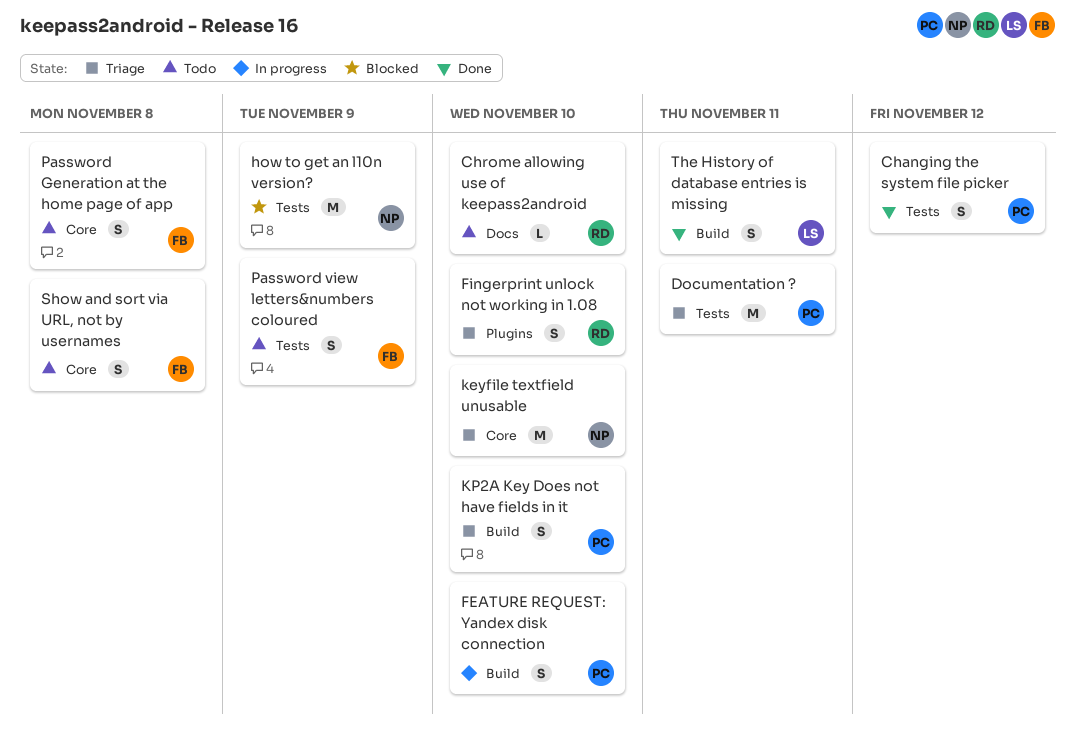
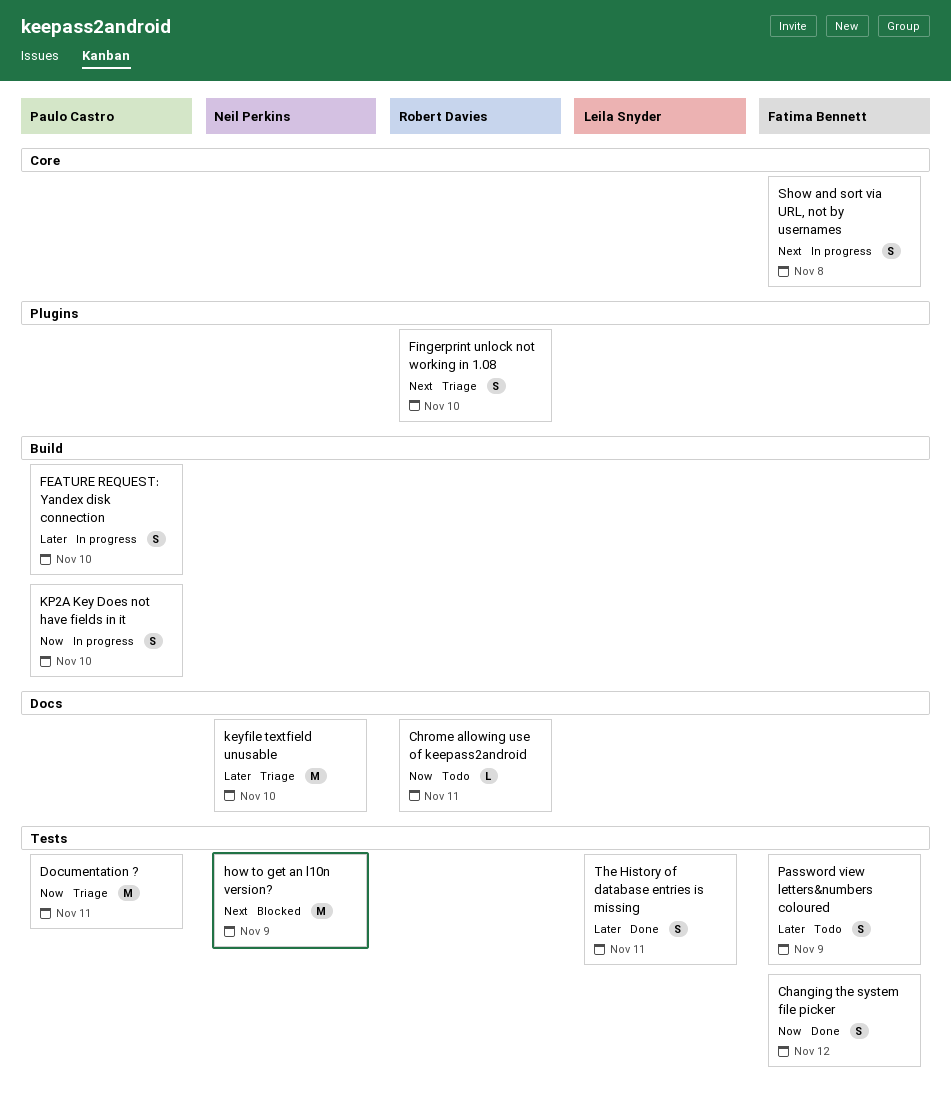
Changing the system file picker, owner: Paulo Castro -> Fatima Bennett
Chrome allowing use of keepass2android, due: Nov 10 -> Nov 11
keyfile textfield unusable, label: Core -> Docs
KP2A Key Does not have fields in it, status: Triage -> In progress
Password Generation at the home page of app: present -> none
Show and sort via URL, not by usernames, status: Todo -> In progress
The History of database entries is missing, label: Build -> Tests

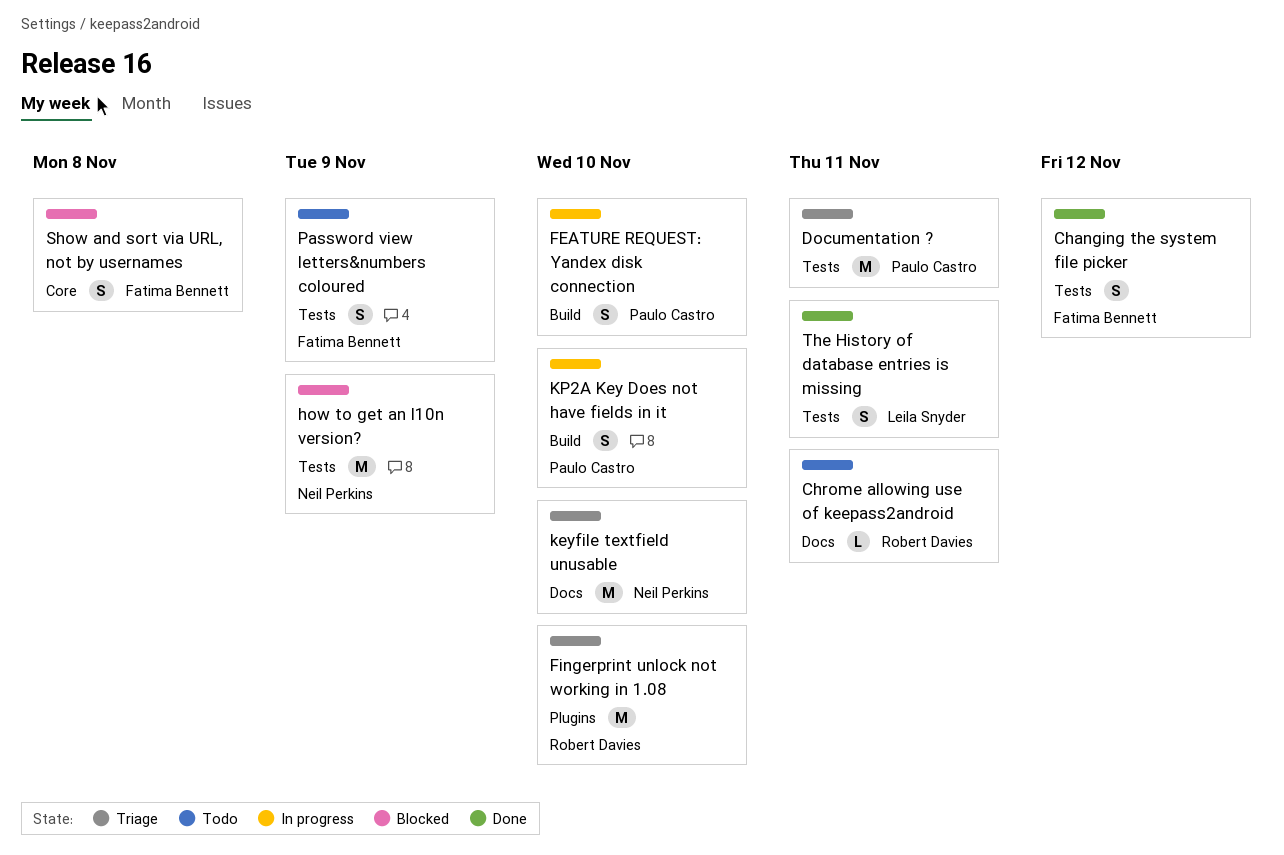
Fingerprint unlock not working in 1.08, estimate: S -> M
Show and sort via URL, not by usernames, status: In progress -> Blocked

